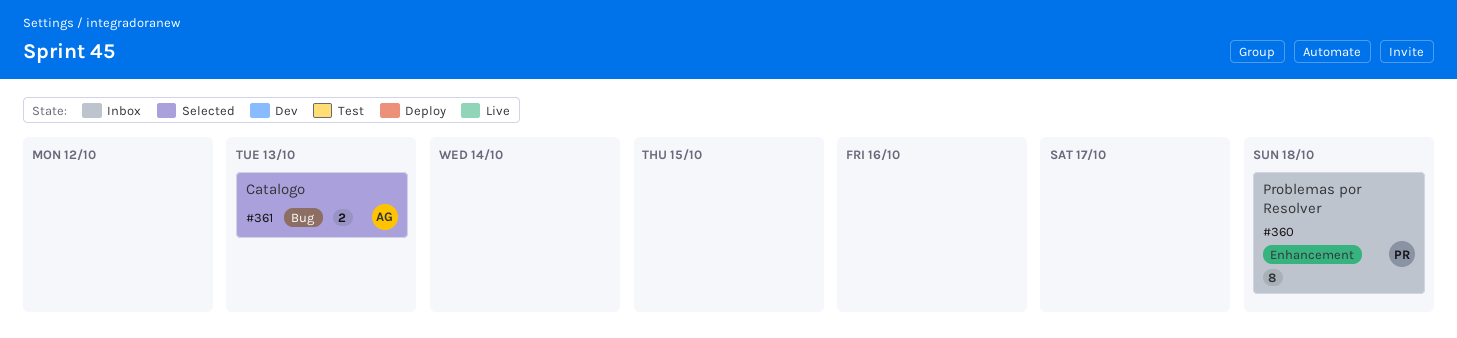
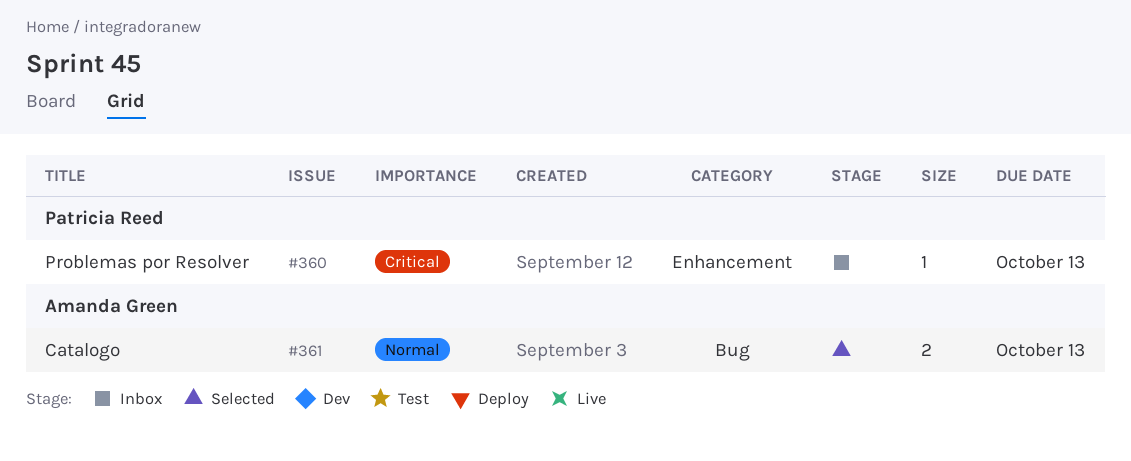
#360, estimate: 8 -> 1
#360, due: Oct 18 -> Oct 13

